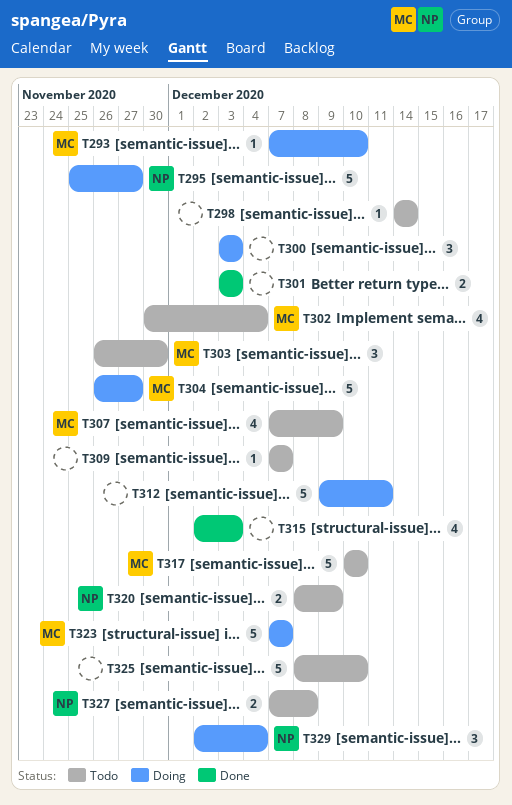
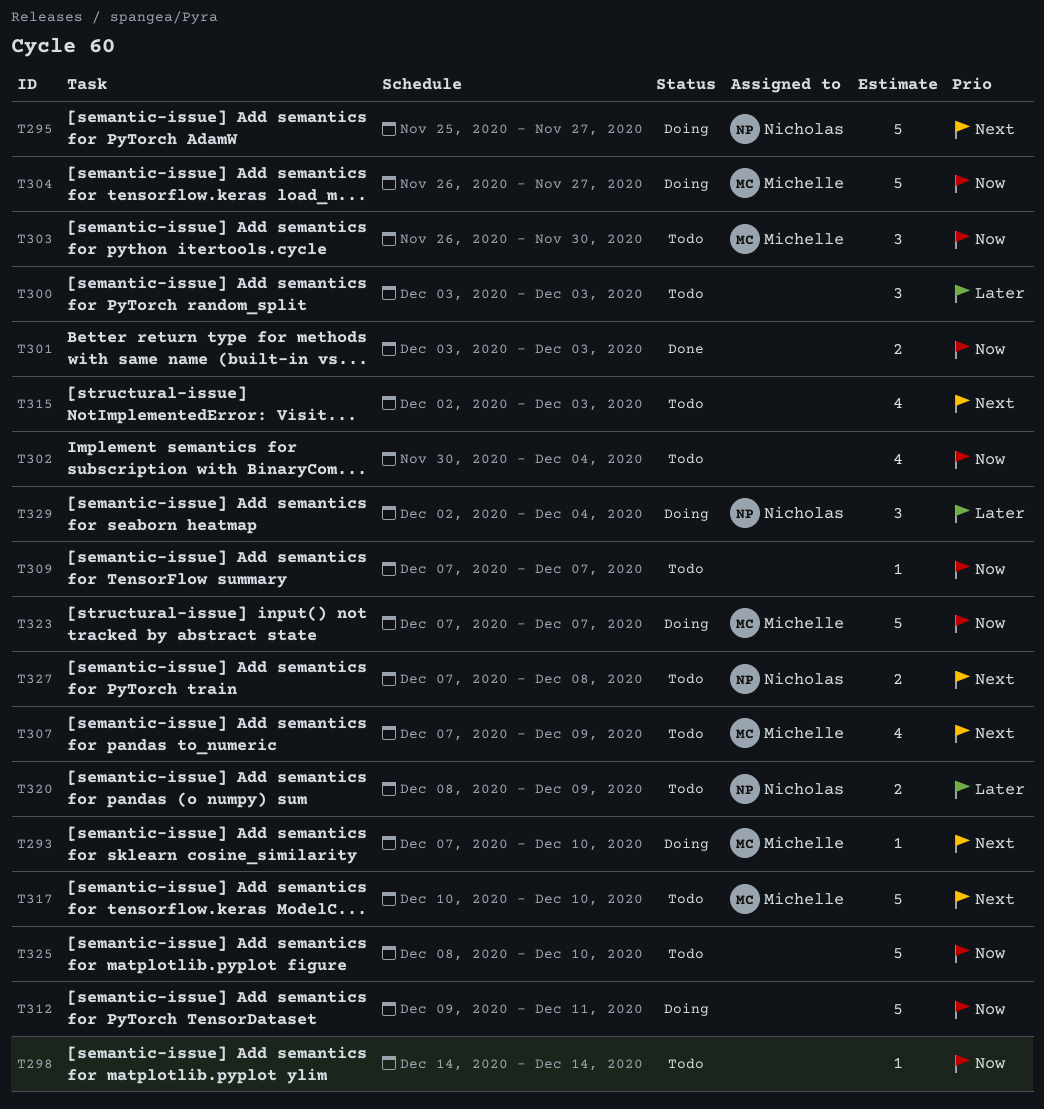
T300, status: Doing -> Todo
T302, owner: Michelle -> none
T315, status: Done -> Todo

